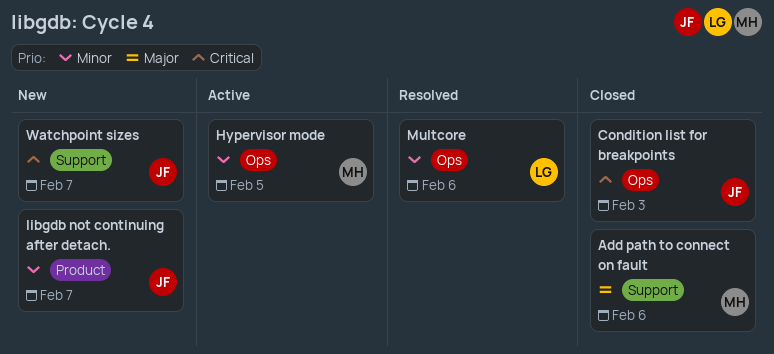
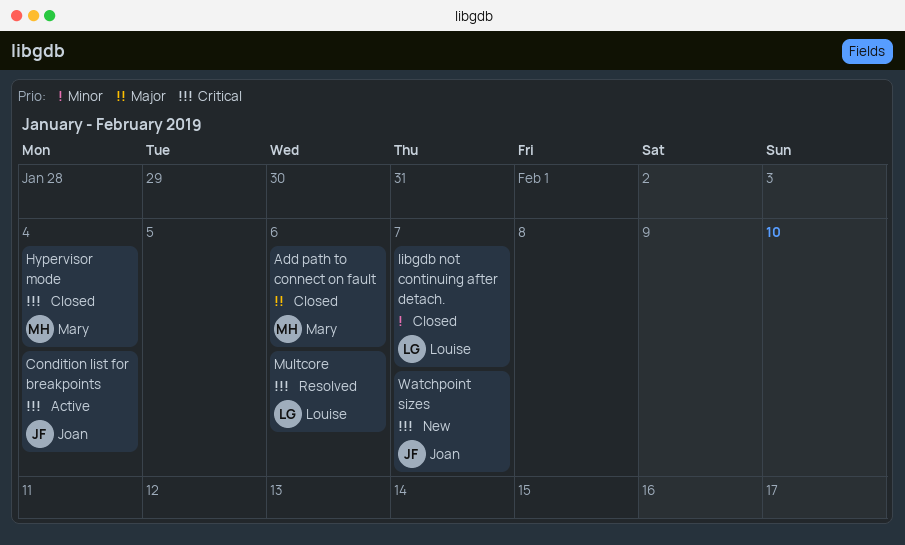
Condition list for breakpoints, status: Closed -> Active
Condition list for breakpoints, due: Feb 3 -> Feb 4
Hypervisor mode, status: Active -> Closed
Hypervisor mode, priority: Minor -> Critical
Hypervisor mode, due: Feb 5 -> Feb 4
libgdb not continuing after detach., status: New -> Closed
libgdb not continuing after detach., owner: Joan -> Louise
Multcore, priority: Minor -> Critical

